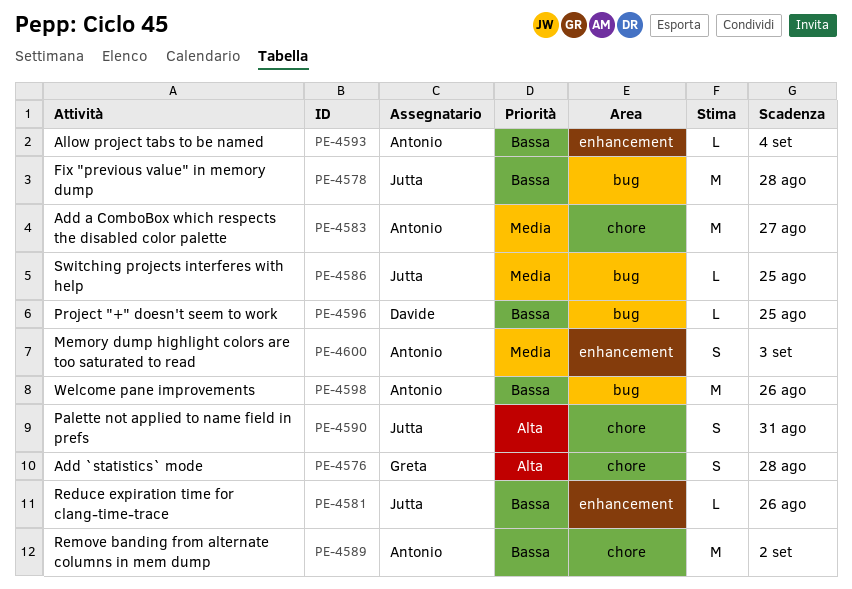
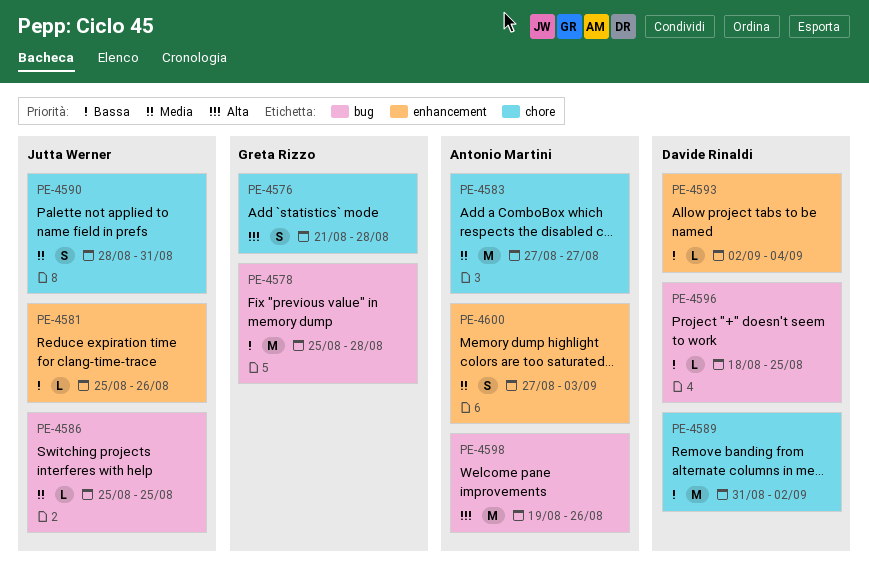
PE-4578, owner: Jutta Werner -> Greta Rizzo
PE-4589, owner: Antonio Martini -> Davide Rinaldi
PE-4590, priority: Alta -> Media
PE-4593, owner: Antonio Martini -> Davide Rinaldi
PE-4598, priority: Bassa -> Alta

